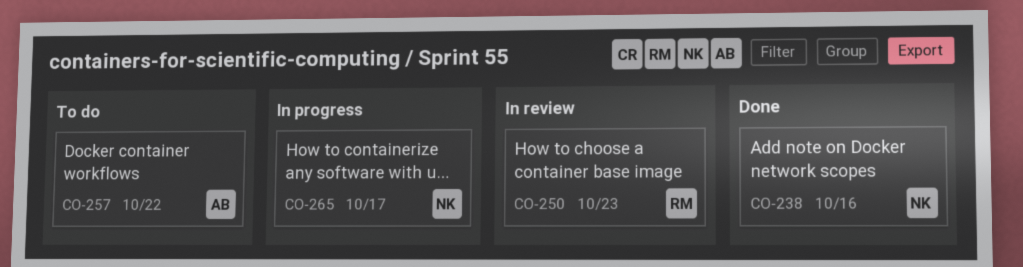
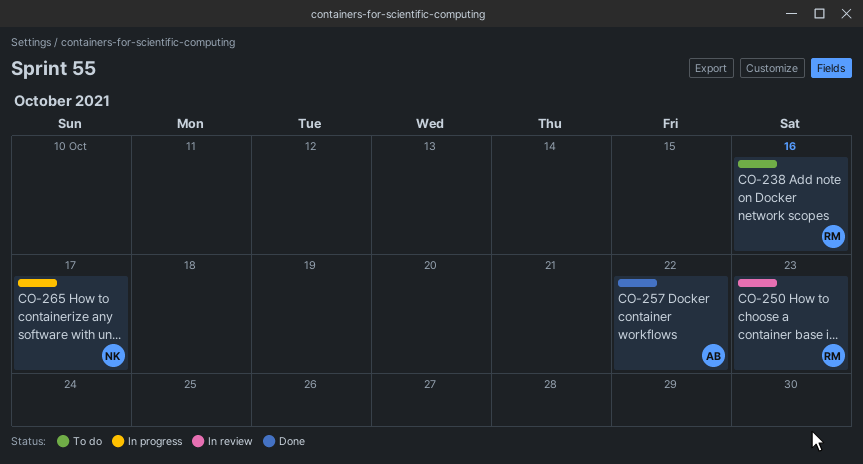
CO-238, status: Done -> To do
CO-238, owner: NK -> RM
CO-257, status: To do -> Done

